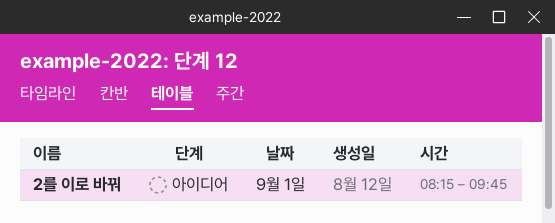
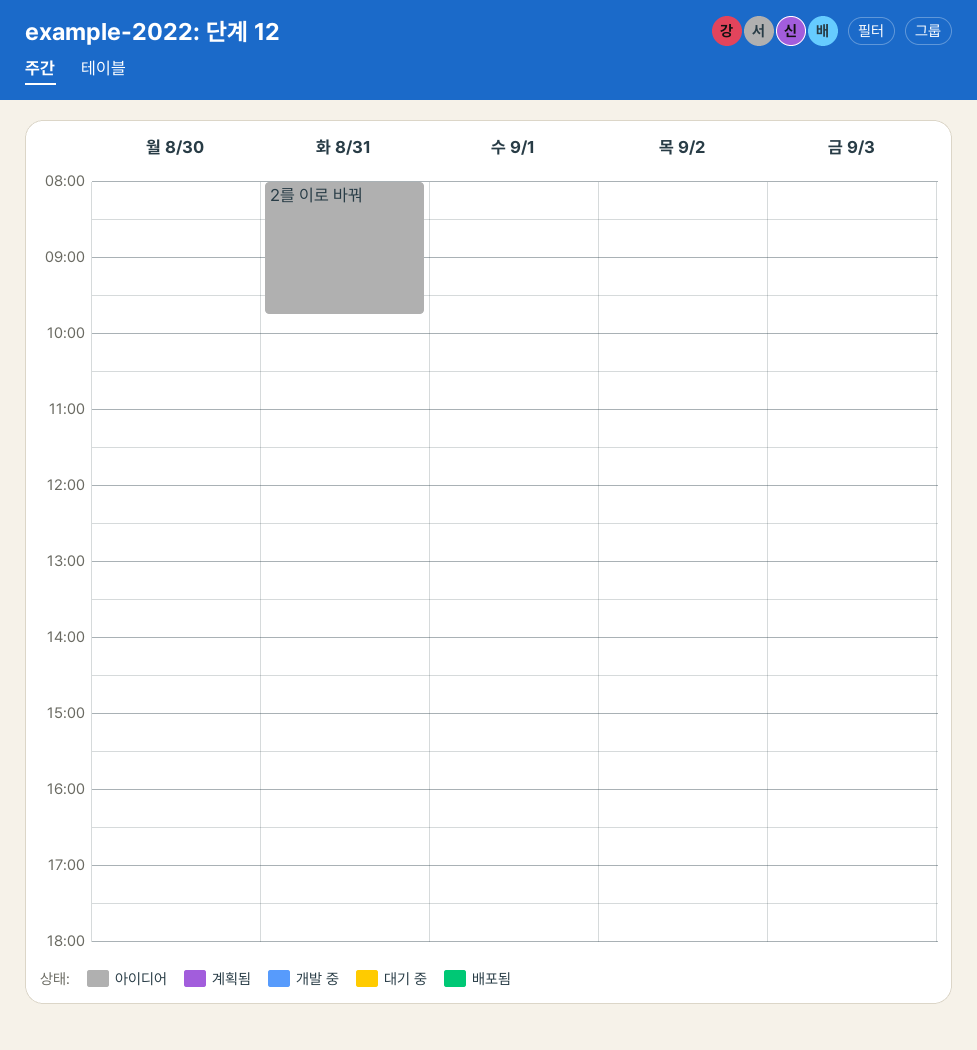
2를 이로 바꿔, day: Sep 1 -> Aug 31
2를 이로 바꿔, begins: 08:15 -> 08:00

